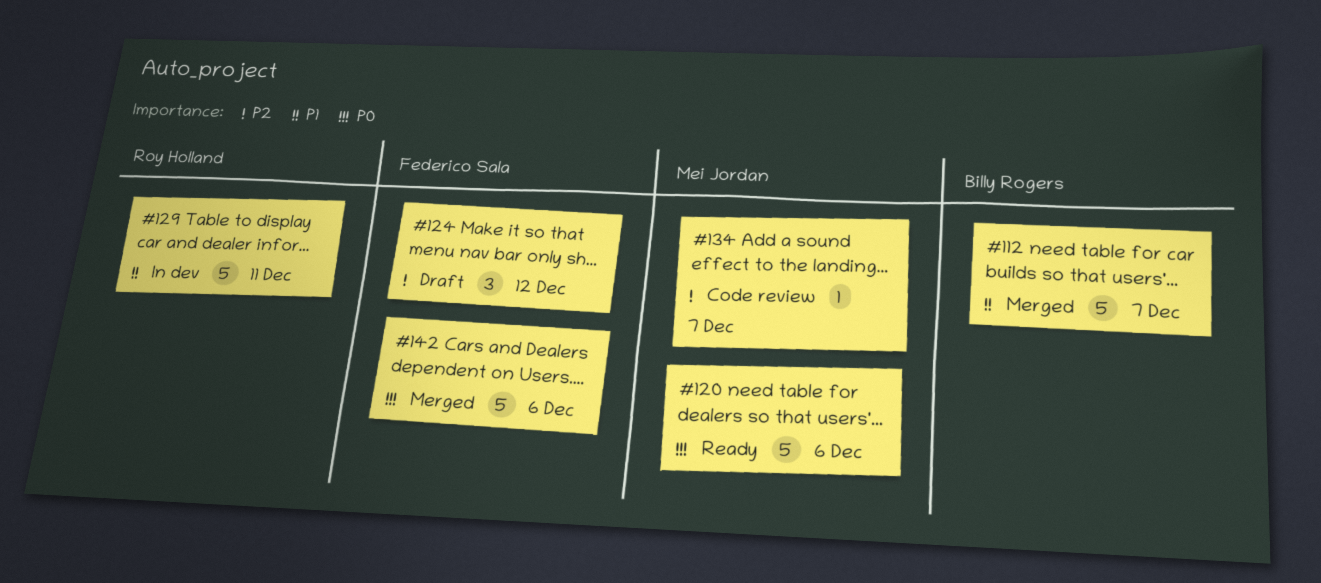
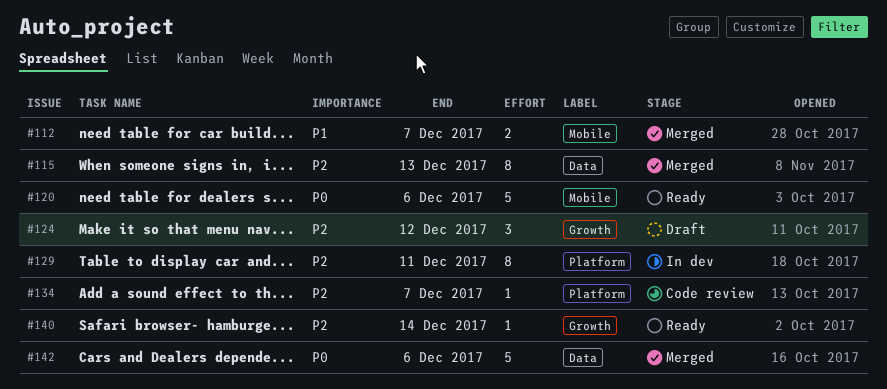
#112, estimate: 5 -> 2
#115: none -> present
#129, priority: P1 -> P2
#129, estimate: 5 -> 8
#140: none -> present

